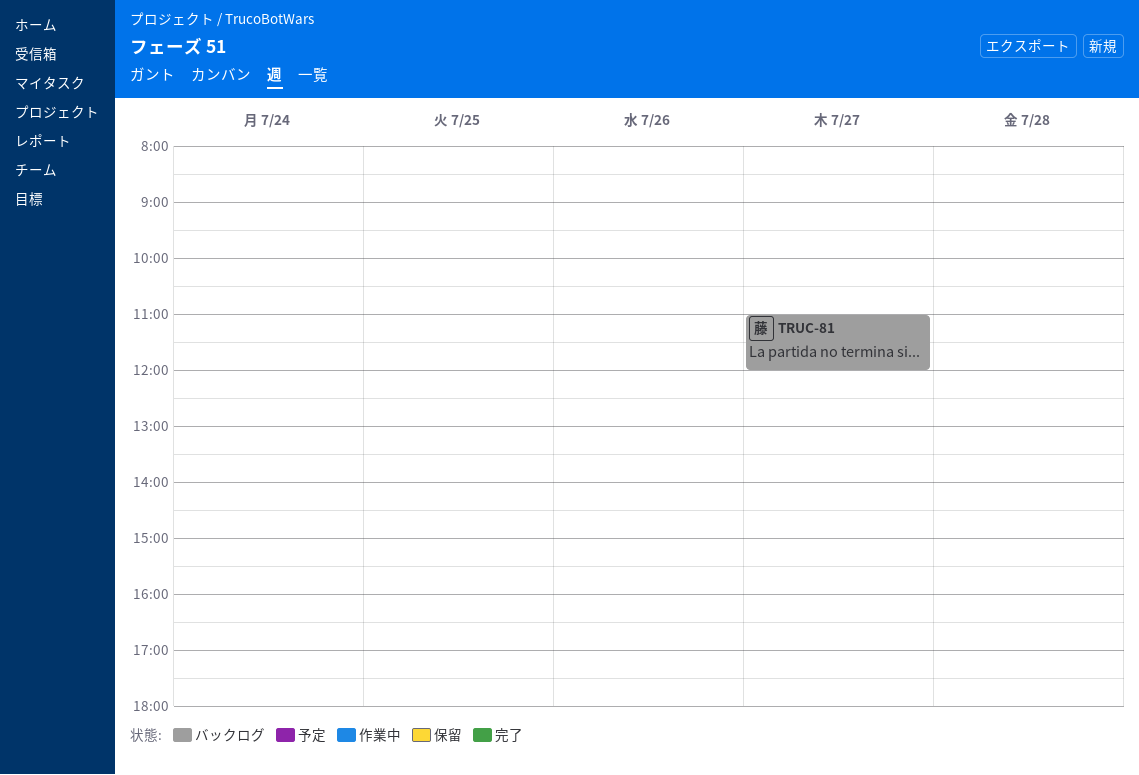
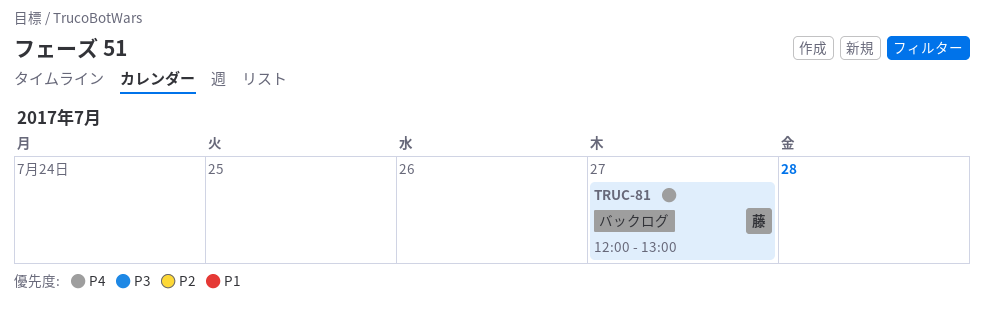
TRUC-81, begins: 11:00 -> 12:00
TRUC-81, ends: 12:00 -> 13:00

